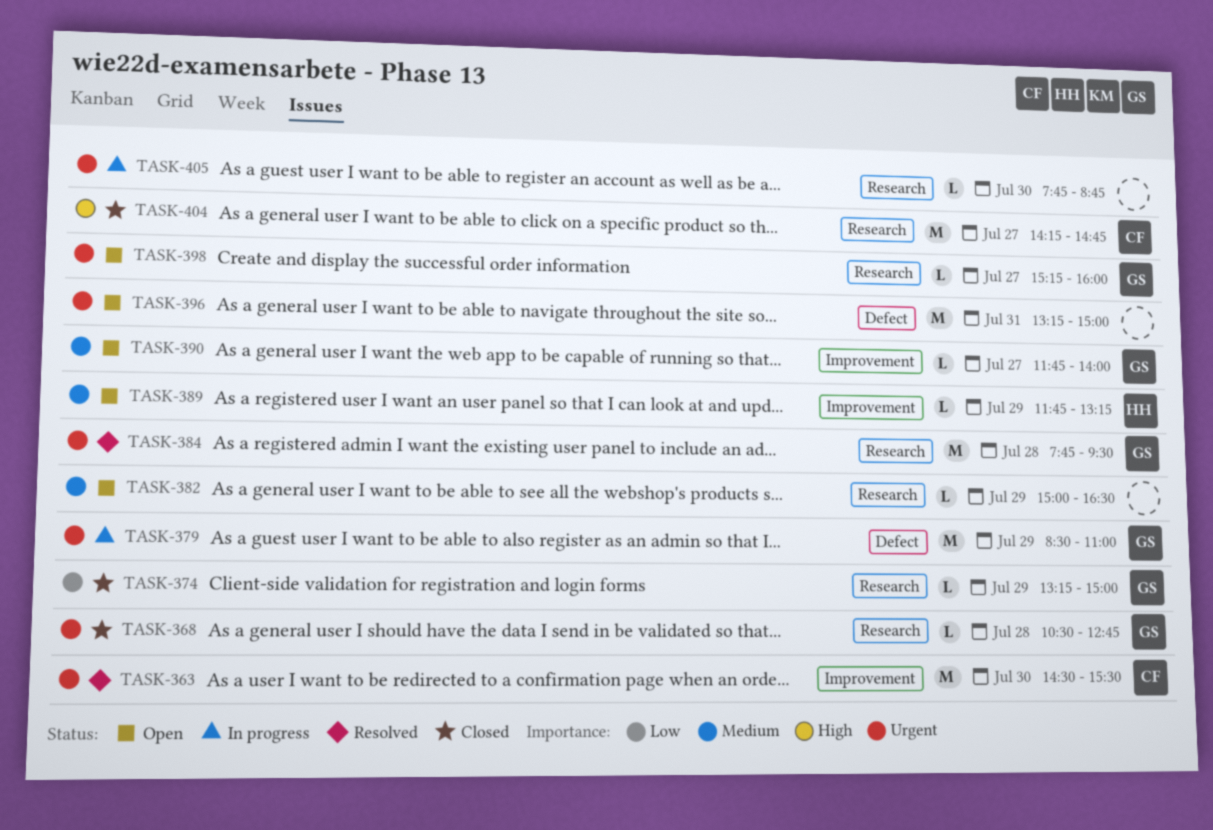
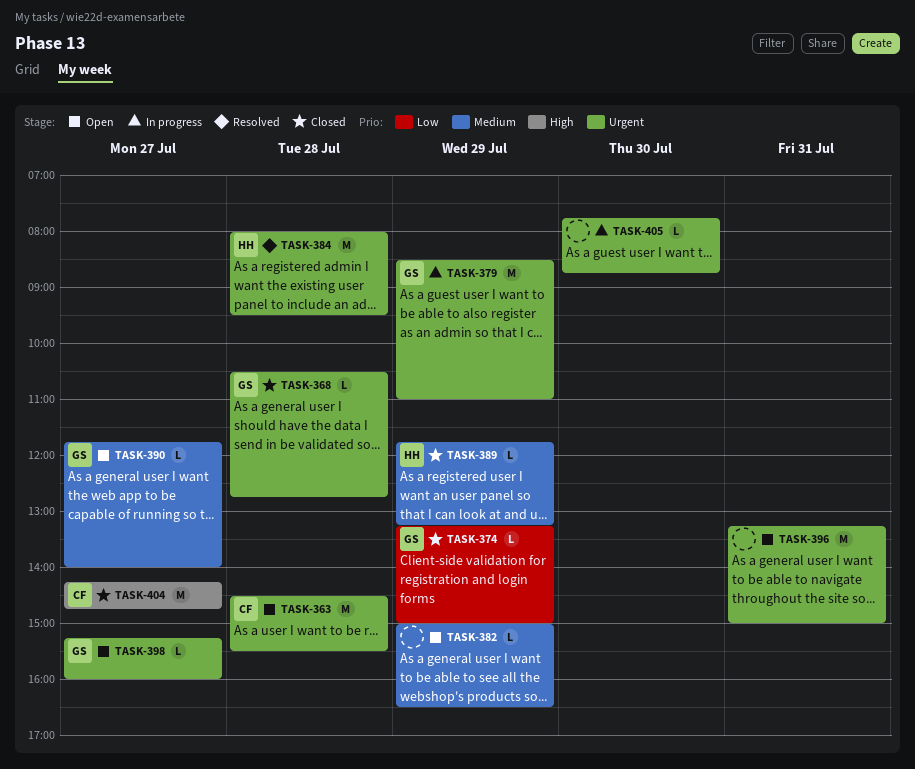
TASK-363, status: Resolved -> Open
TASK-363, day: Jul 30 -> Jul 28
TASK-384, owner: GS -> HH
TASK-384, begins: 07:45 -> 08:00
TASK-389, status: Open -> Closed

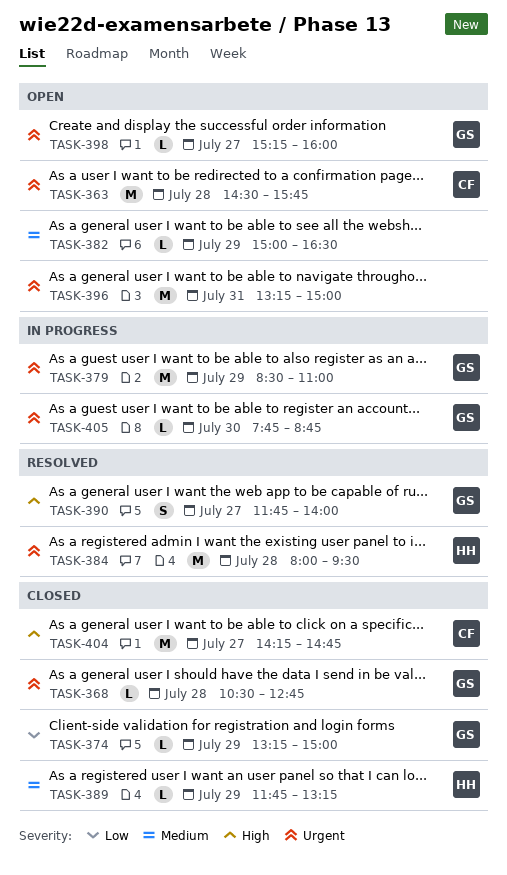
TASK-363, ends: 15:30 -> 15:45
TASK-390, status: Open -> Resolved
TASK-390, priority: Medium -> High
TASK-390, estimate: L -> S
TASK-405, owner: none -> GS

